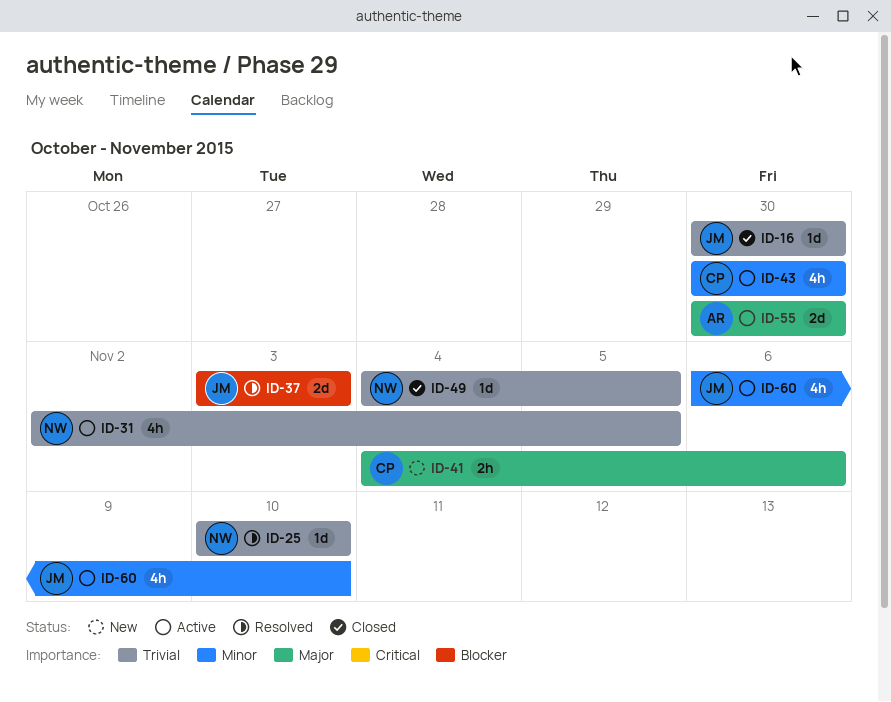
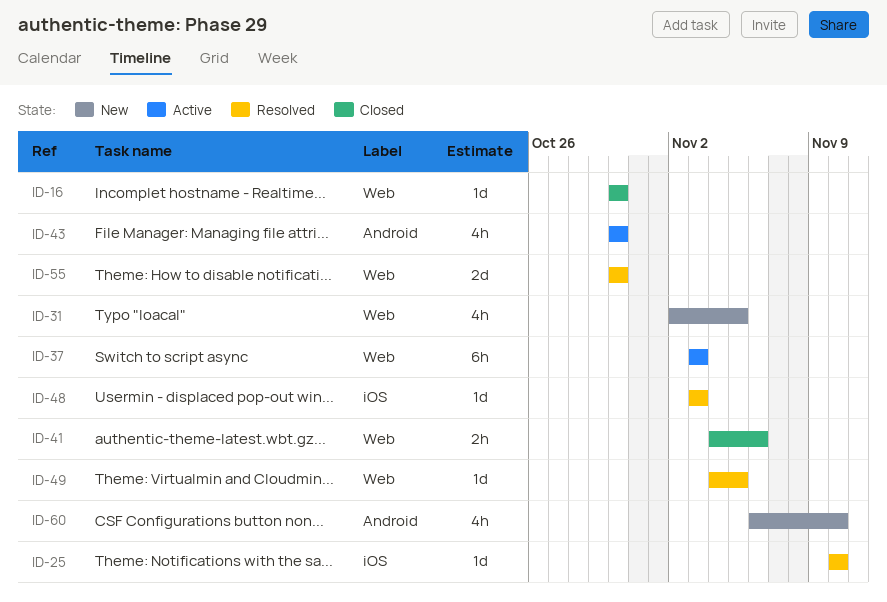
ID-31, status: Active -> New
ID-37, status: Resolved -> Active
ID-37, estimate: 2d -> 6h
ID-41, status: New -> Closed
ID-48: none -> present
ID-49, status: Closed -> Resolved
ID-55, status: Active -> Resolved
ID-60, status: Active -> New

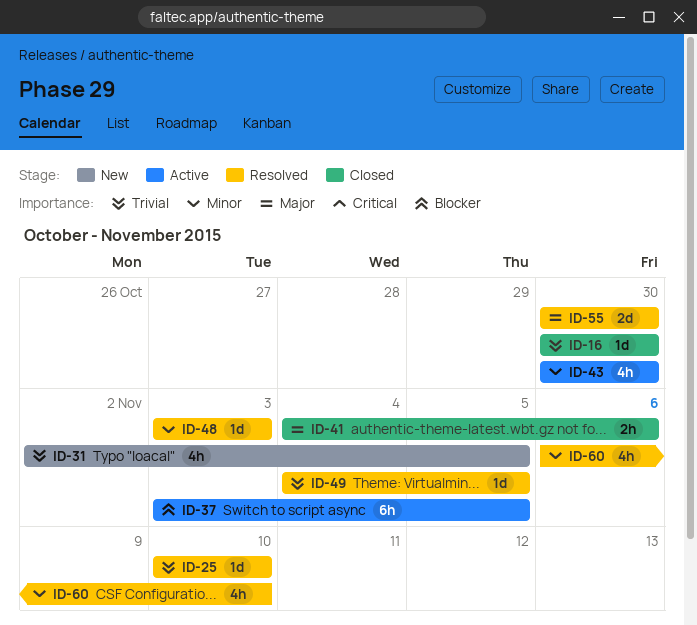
ID-37, due: Nov 3 -> Nov 5
ID-60, status: New -> Resolved

